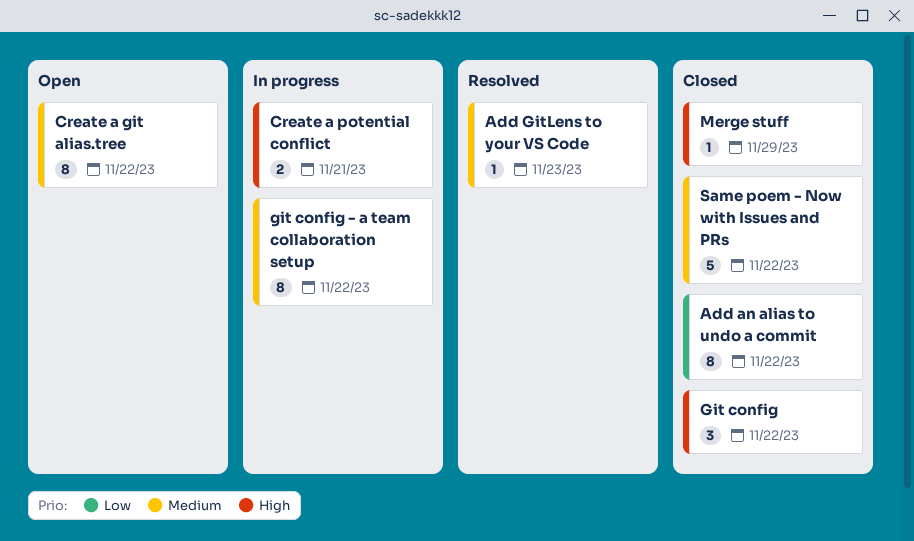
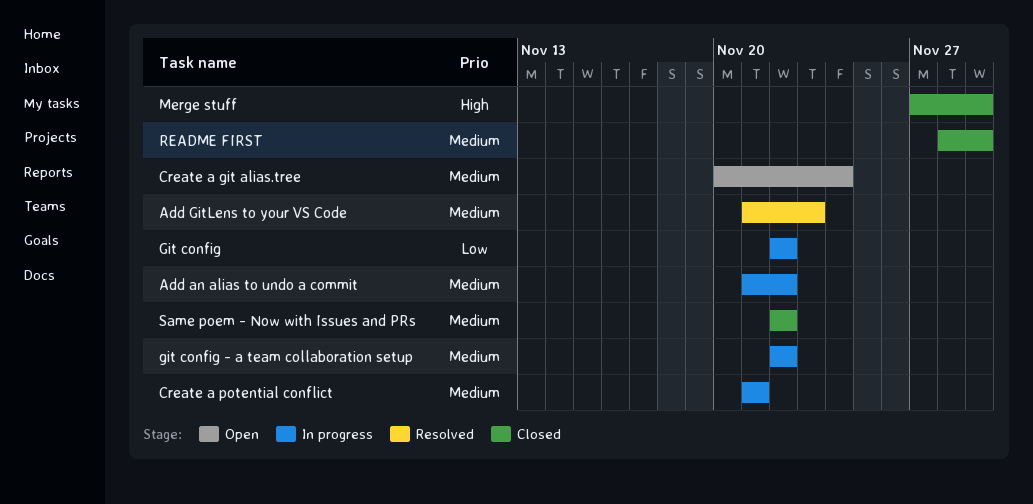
Add an alias to undo a commit, status: Closed -> In progress
Add an alias to undo a commit, priority: Low -> Medium
Create a git alias.tree, due: Nov 22 -> Nov 24
Create a potential conflict, priority: High -> Medium
Git config, status: Closed -> In progress
Git config, priority: High -> Low
README FIRST: none -> present

